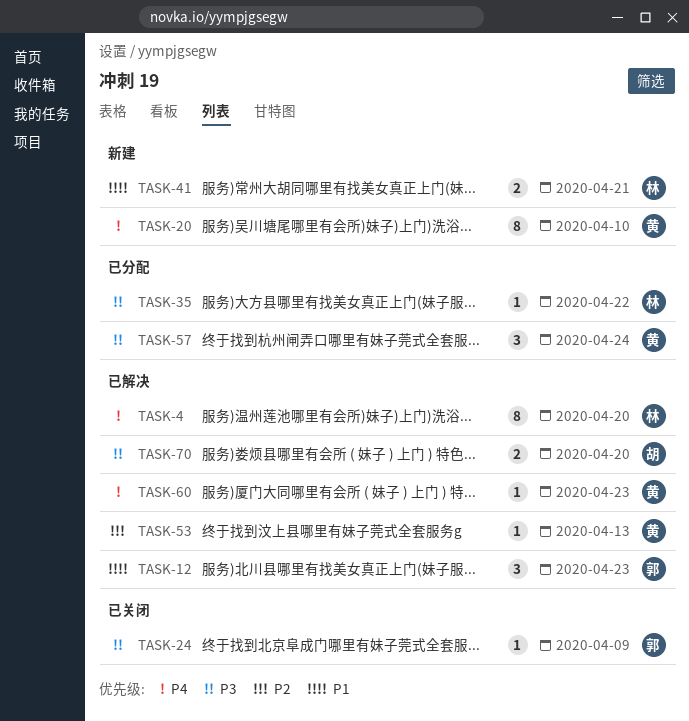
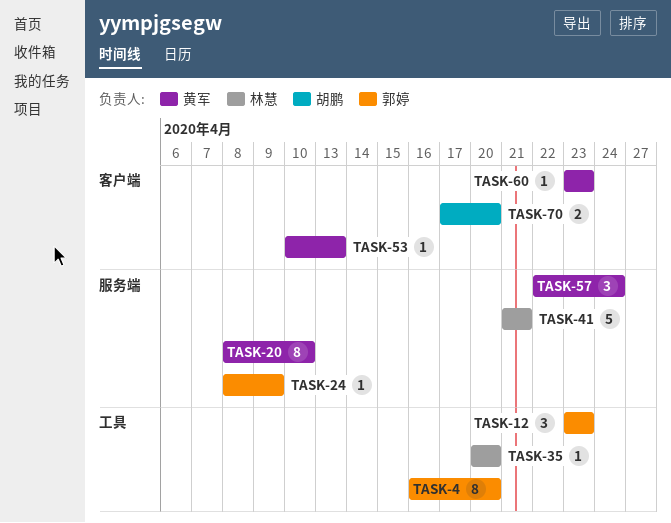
TASK-4, owner: 林慧 -> 郭婷
TASK-35, due: Apr 22 -> Apr 20
TASK-41, estimate: 2 -> 5

